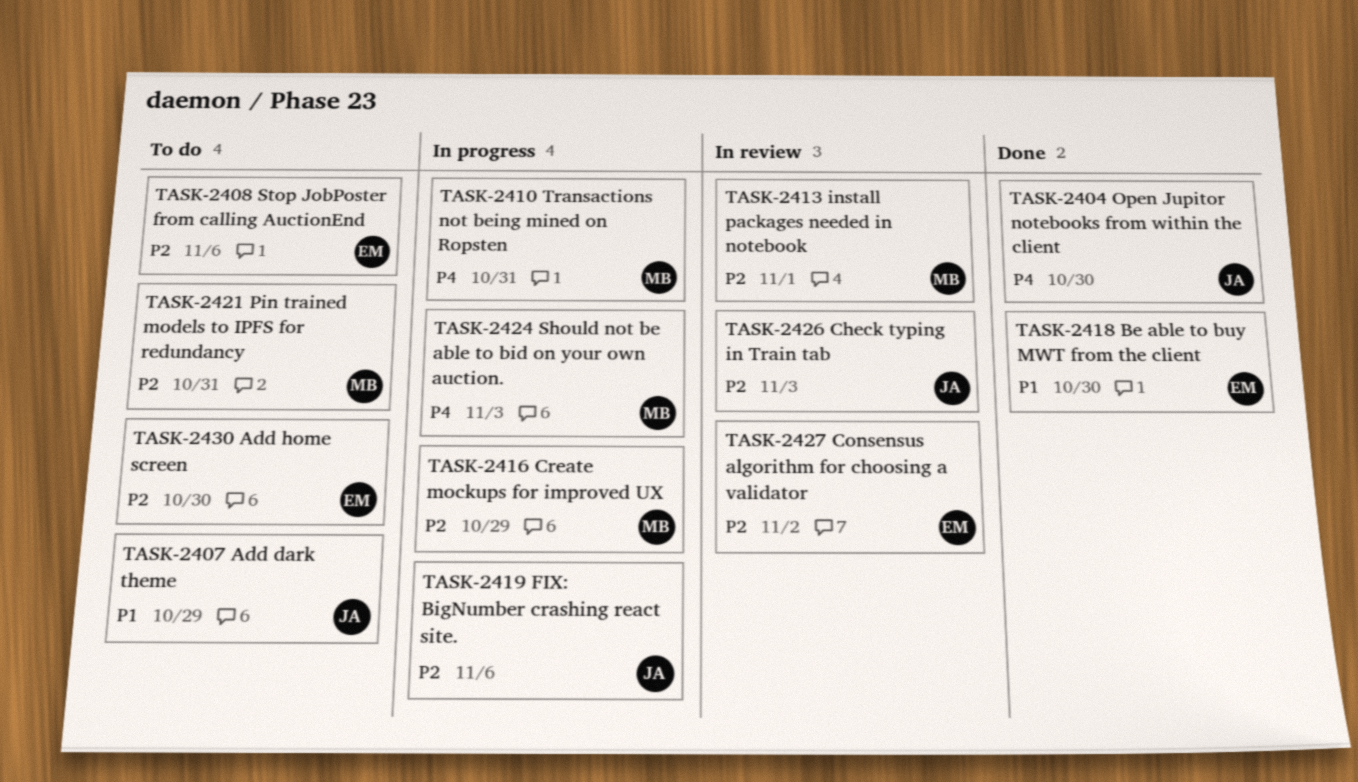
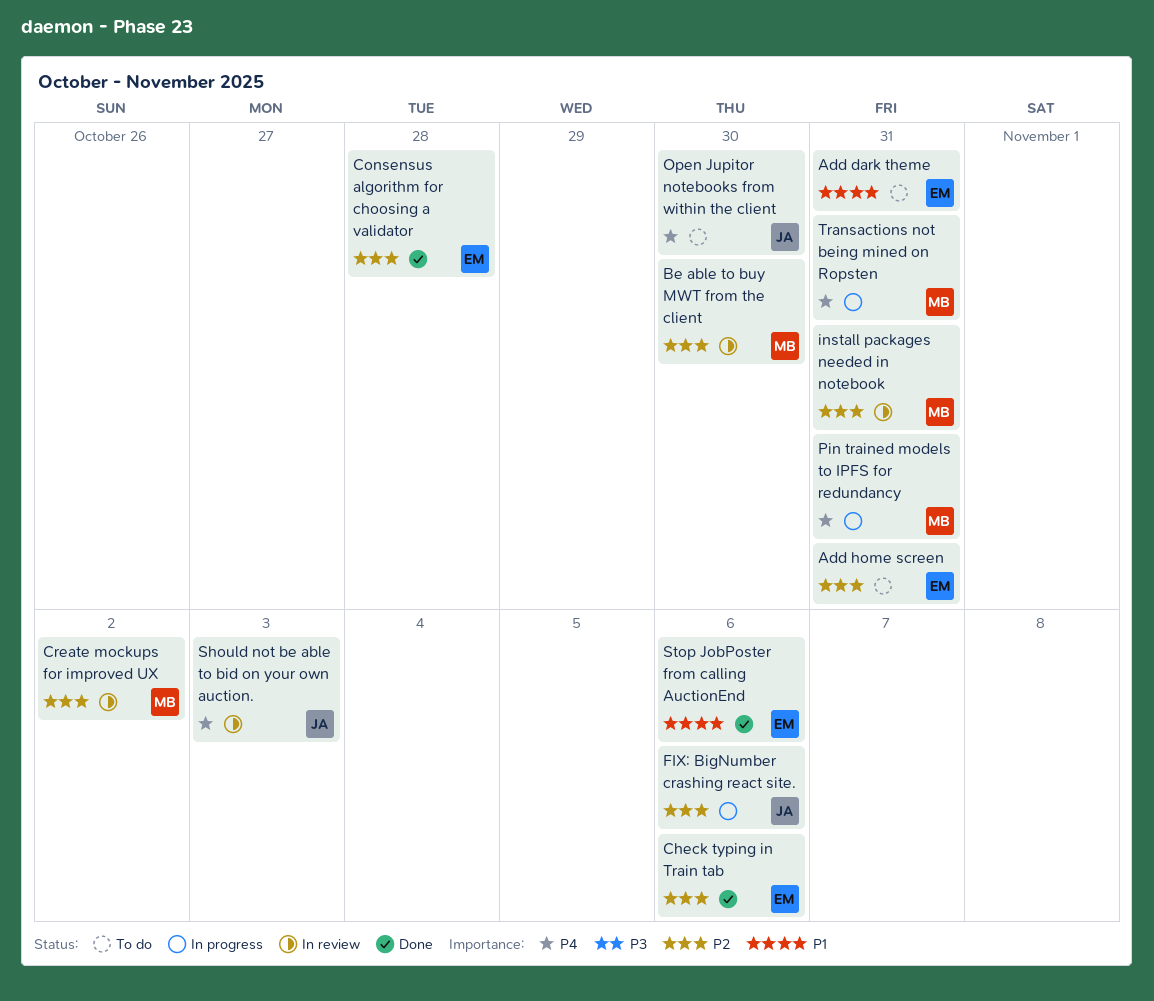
Add dark theme, owner: JA -> EM
Add dark theme, due: Oct 29 -> Oct 31
Add home screen, due: Oct 30 -> Oct 31
Be able to buy MWT from the client, status: Done -> In review
Be able to buy MWT from the client, owner: EM -> MB
Be able to buy MWT from the client, priority: P1 -> P2
Check typing in Train tab, status: In review -> Done
Check typing in Train tab, owner: JA -> EM
Check typing in Train tab, due: Nov 3 -> Nov 6
Consensus algorithm for choosing a validator, status: In review -> Done
Consensus algorithm for choosing a validator, due: Nov 2 -> Oct 28
Create mockups for improved UX, status: In progress -> In review
Create mockups for improved UX, due: Oct 29 -> Nov 2
install packages needed in notebook, due: Nov 1 -> Oct 31
Open Jupitor notebooks from within the client, status: Done -> To do
Pin trained models to IPFS for redundancy, status: To do -> In progress
Pin trained models to IPFS for redundancy, priority: P2 -> P4
Should not be able to bid on your own auction., status: In progress -> In review
Should not be able to bid on your own auction., owner: MB -> JA
Stop JobPoster from calling AuctionEnd, status: To do -> Done
Stop JobPoster from calling AuctionEnd, priority: P2 -> P1

